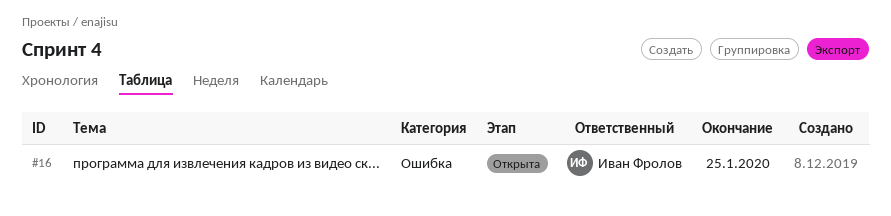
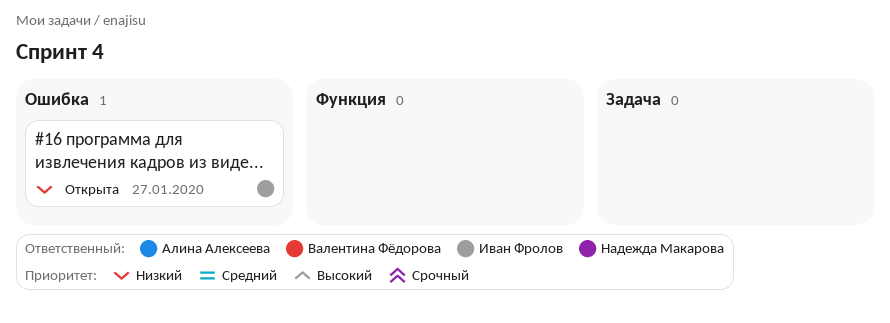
#16, due: Jan 25 -> Jan 27

